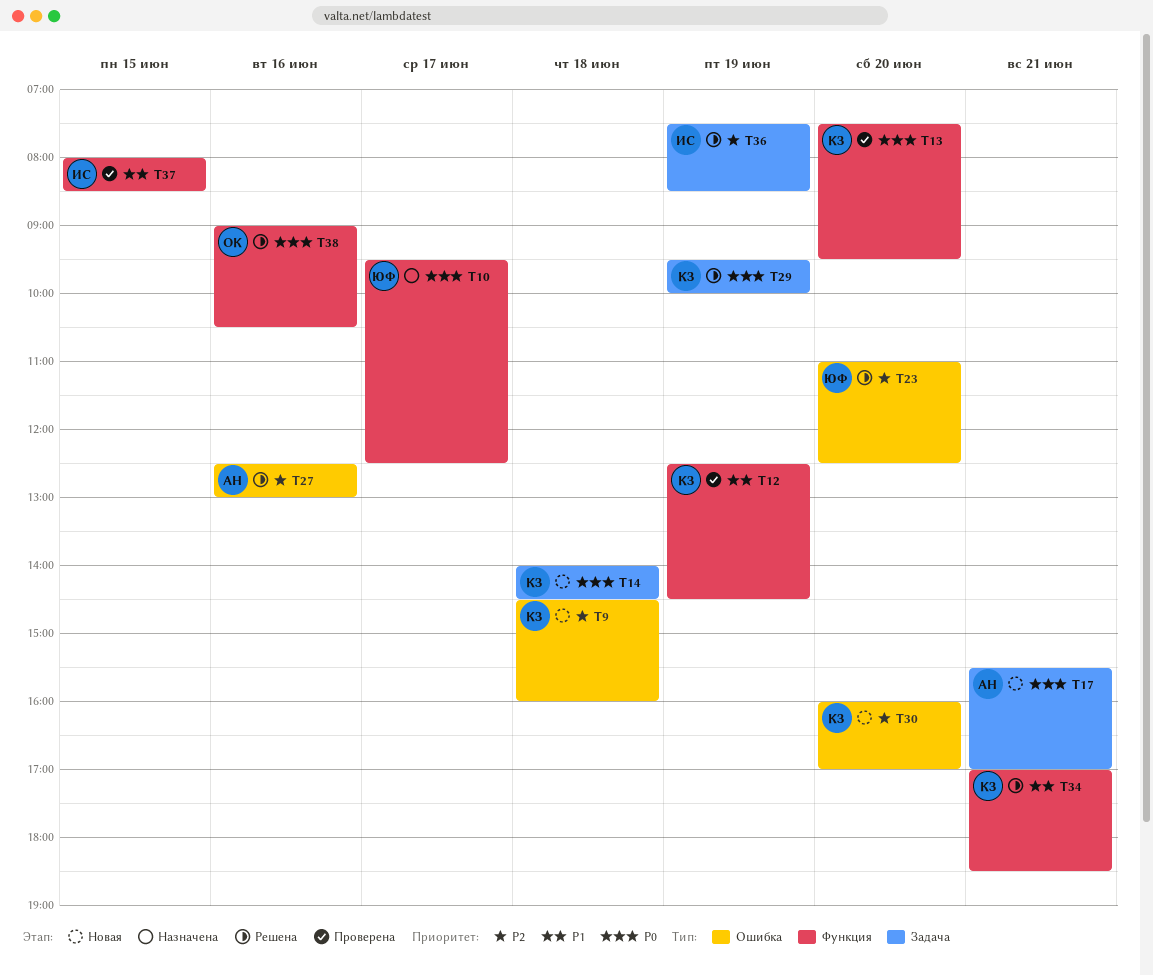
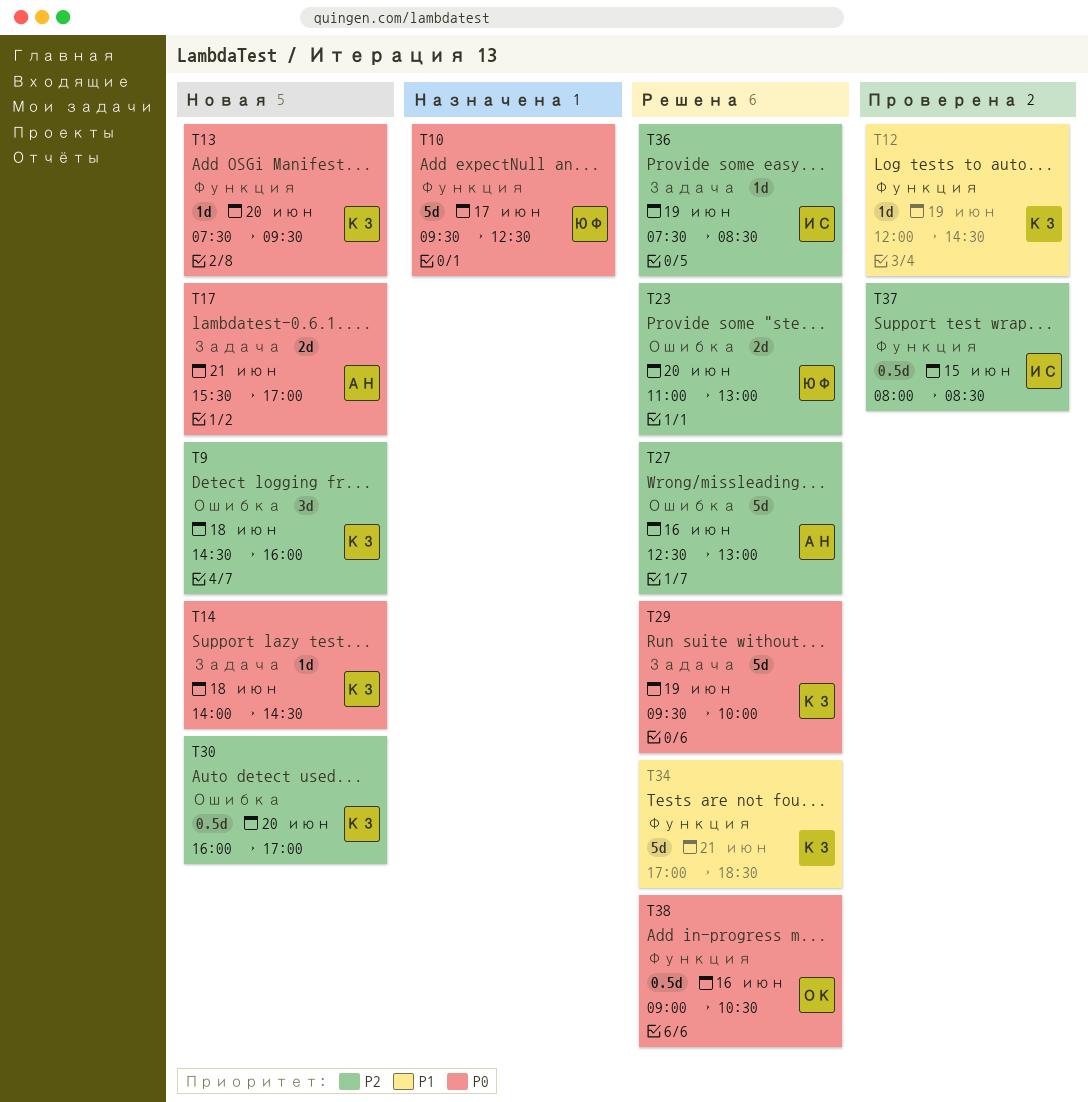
T12, begins: 12:30 -> 12:00
T13, status: Проверена -> Новая
T23, ends: 12:30 -> 13:00
T37, priority: P1 -> P2

